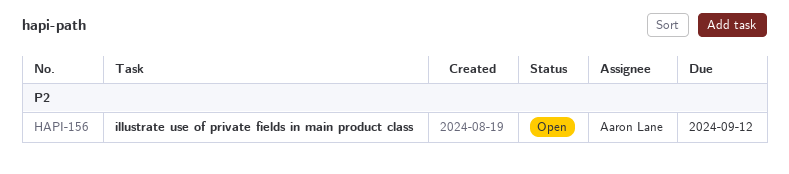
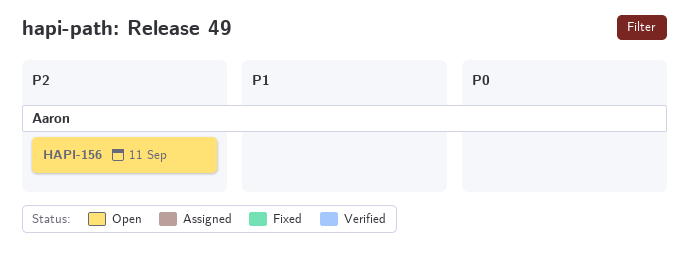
HAPI-156, due: Sep 12 -> Sep 11

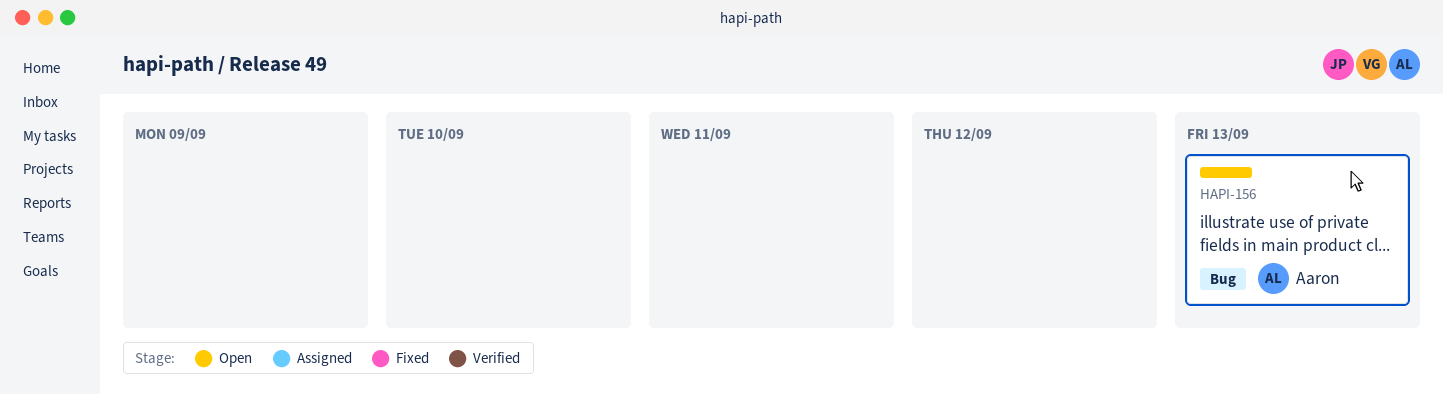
HAPI-156, due: Sep 11 -> Sep 13

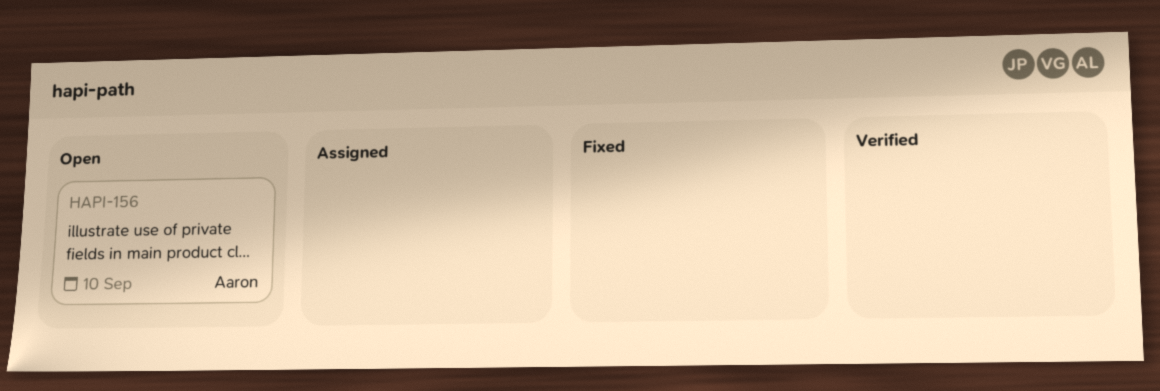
HAPI-156, due: Sep 13 -> Sep 10

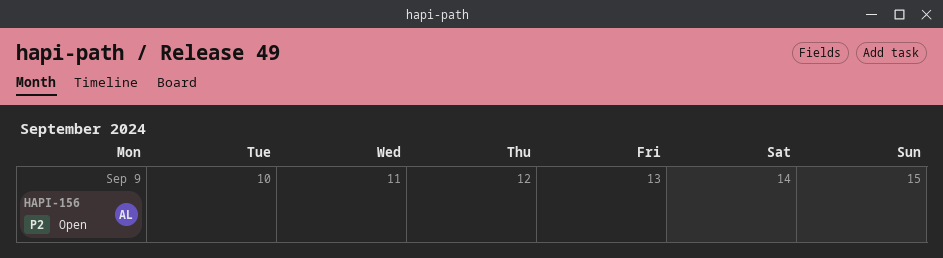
HAPI-156, due: Sep 10 -> Sep 9

